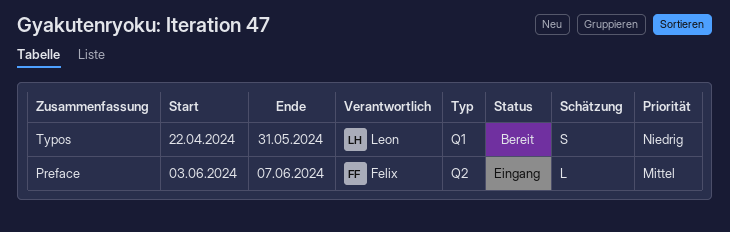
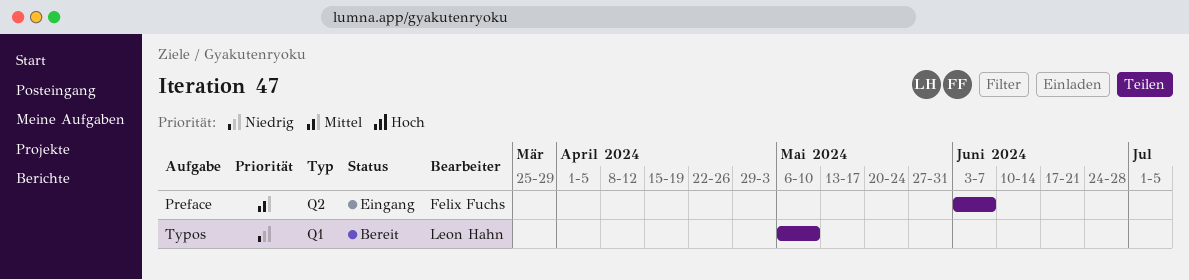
Typos, start: Apr 22 -> May 6
Typos, due: May 31 -> May 10

